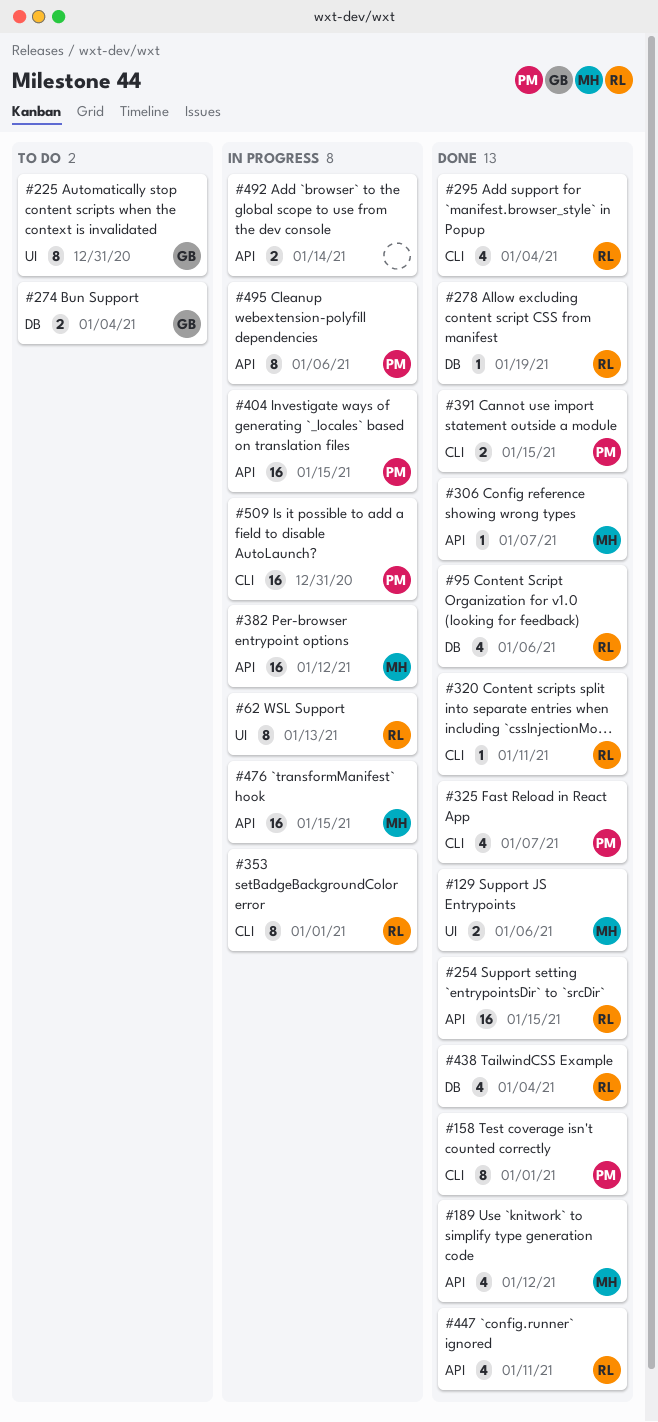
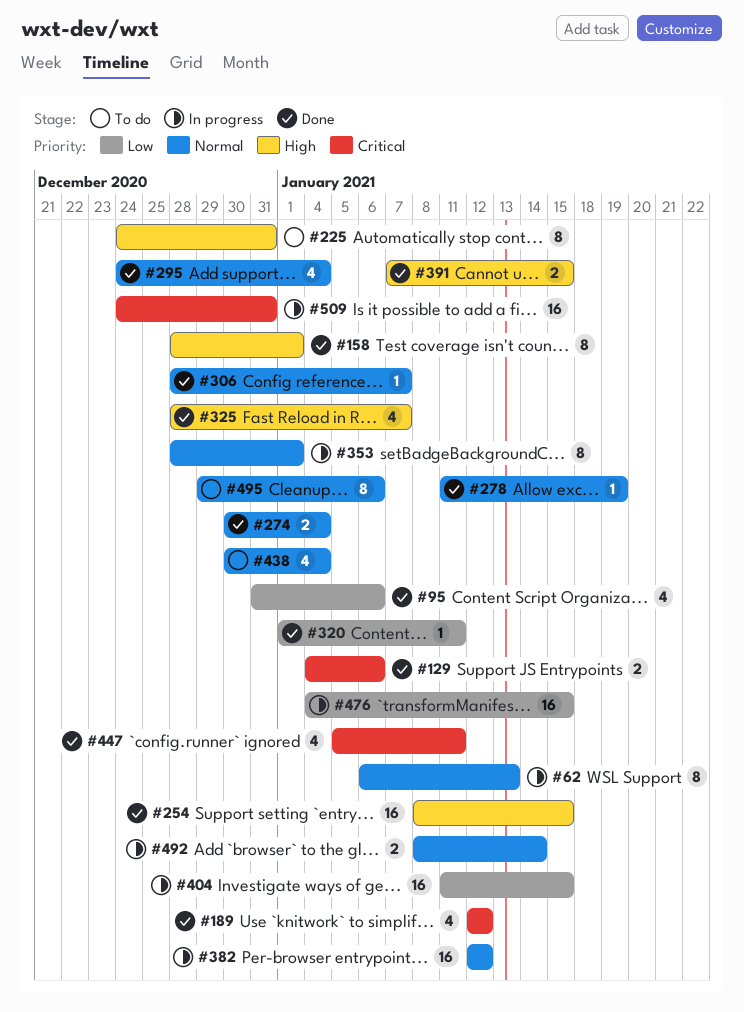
#274, status: To do -> Done
#438, status: Done -> To do
#495, status: In progress -> To do

